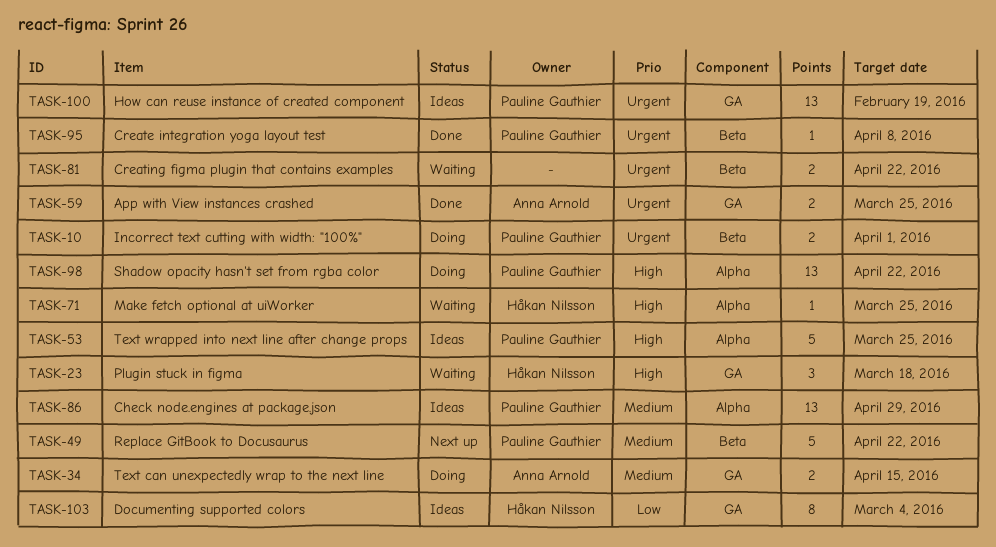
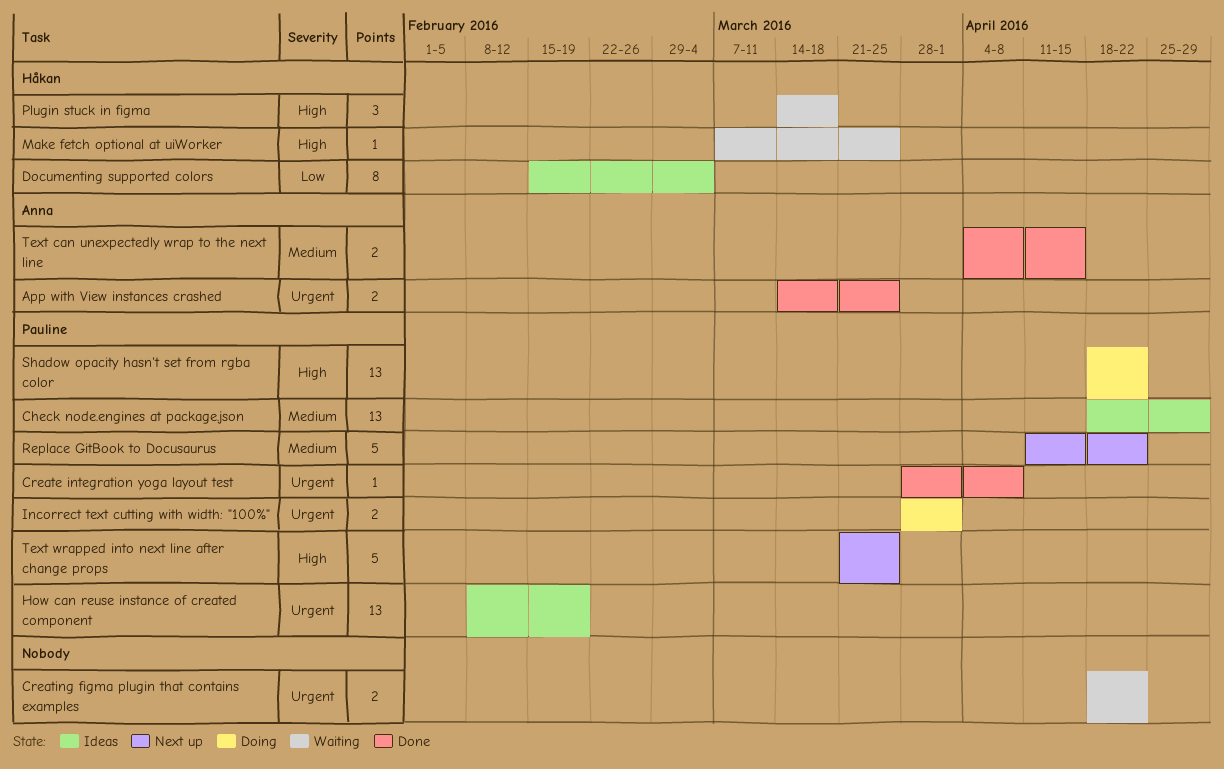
Text can unexpectedly wrap to the next line, status: Doing -> Done
Text wrapped into next line after change props, status: Ideas -> Next up

